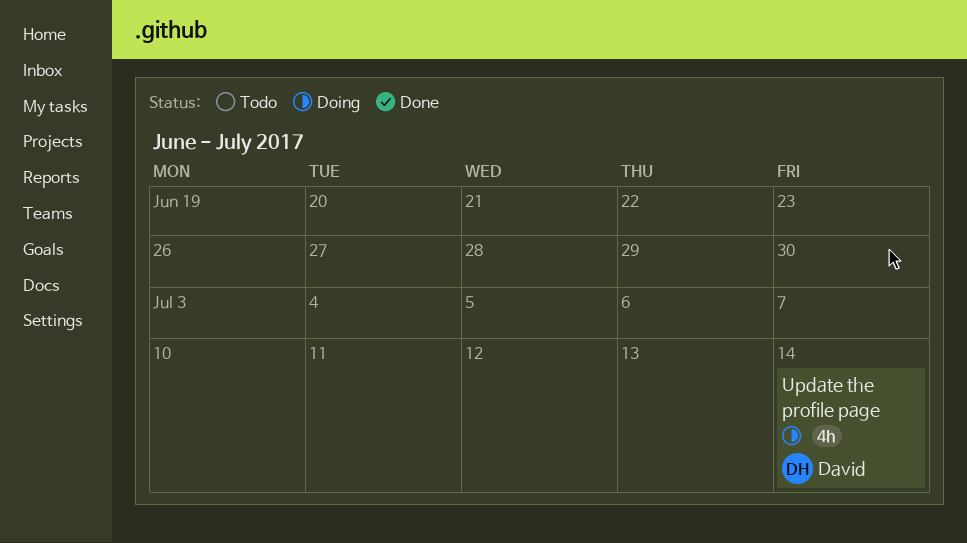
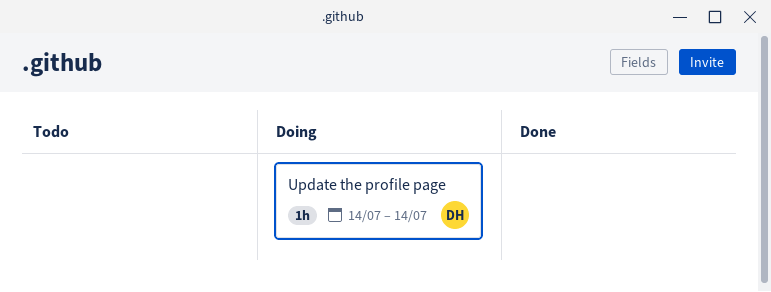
Update the profile page, estimate: 4h -> 1h

